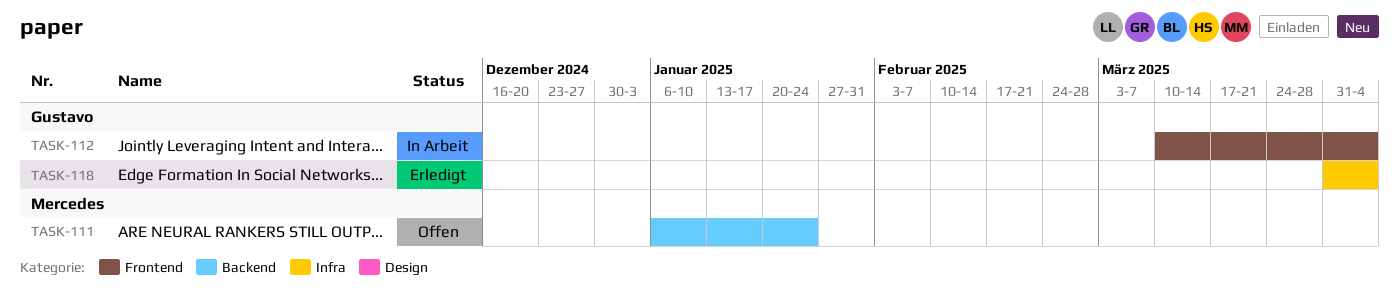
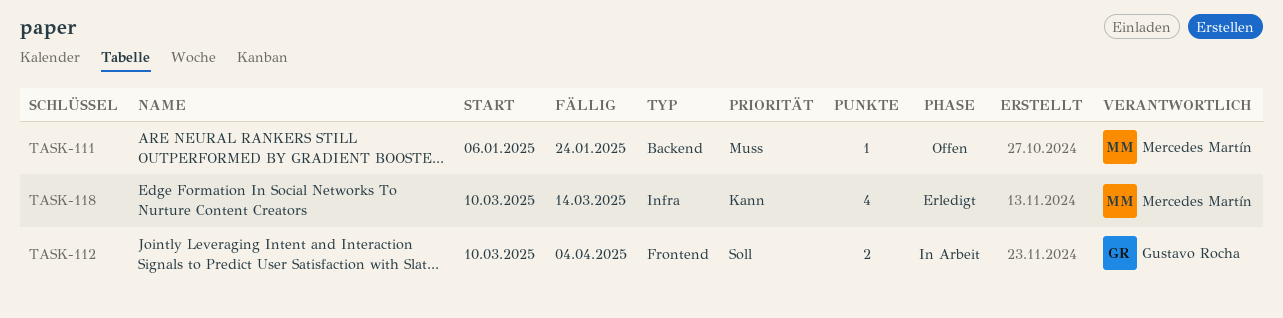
TASK-118, owner: Gustavo Rocha -> Mercedes Martín
TASK-118, start: Mar 31 -> Mar 10
TASK-118, due: Apr 4 -> Mar 14

